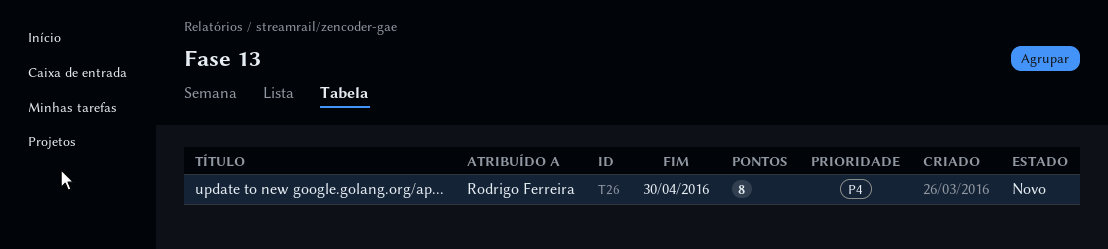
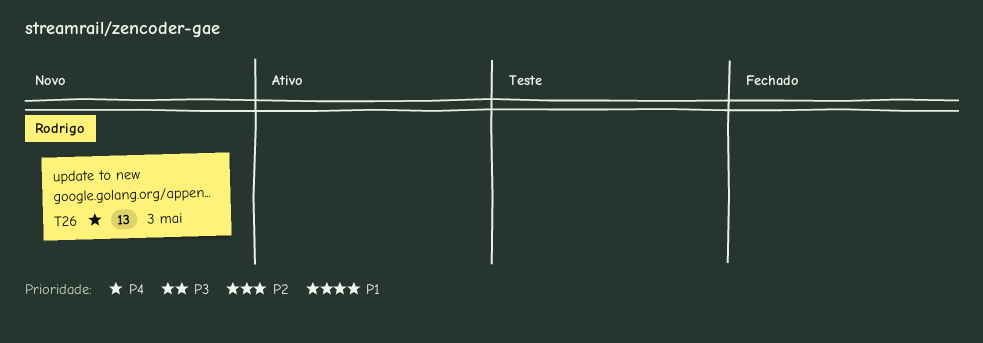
T26, estimate: 8 -> 13
T26, due: Apr 30 -> May 3

